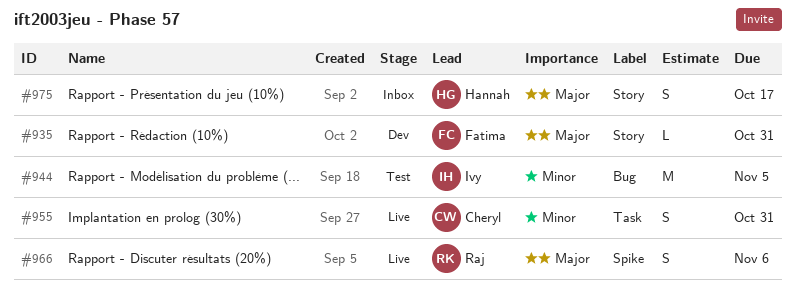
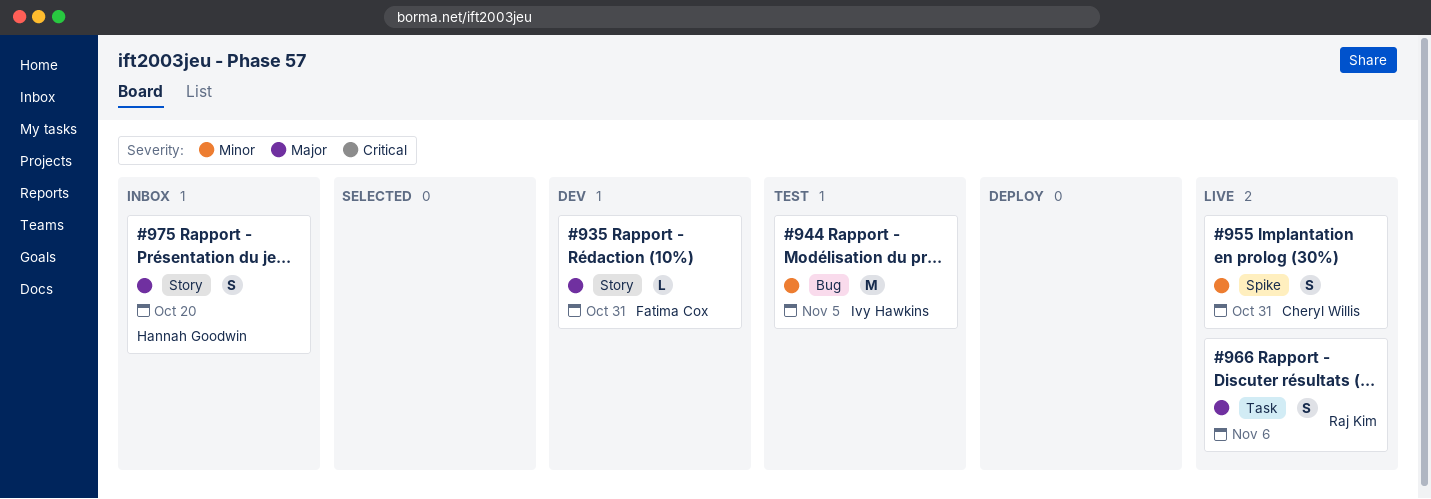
#955, label: Task -> Spike
#966, label: Spike -> Task
#975, due: Oct 17 -> Oct 20

